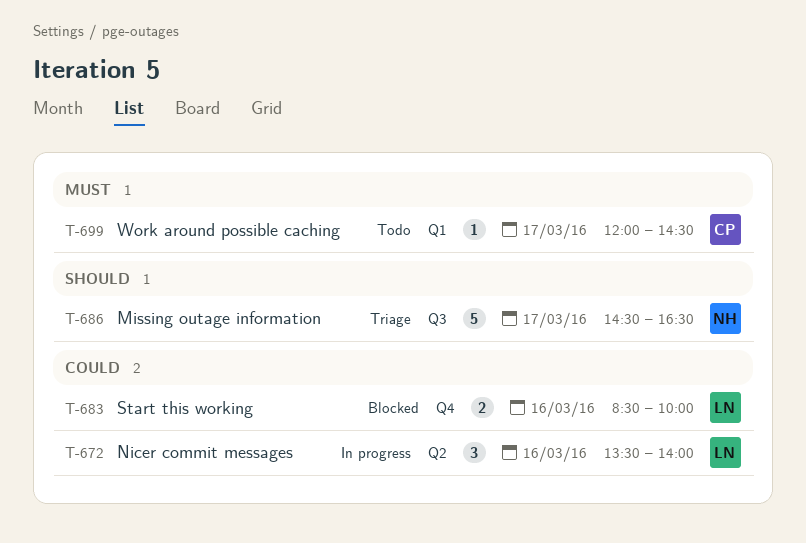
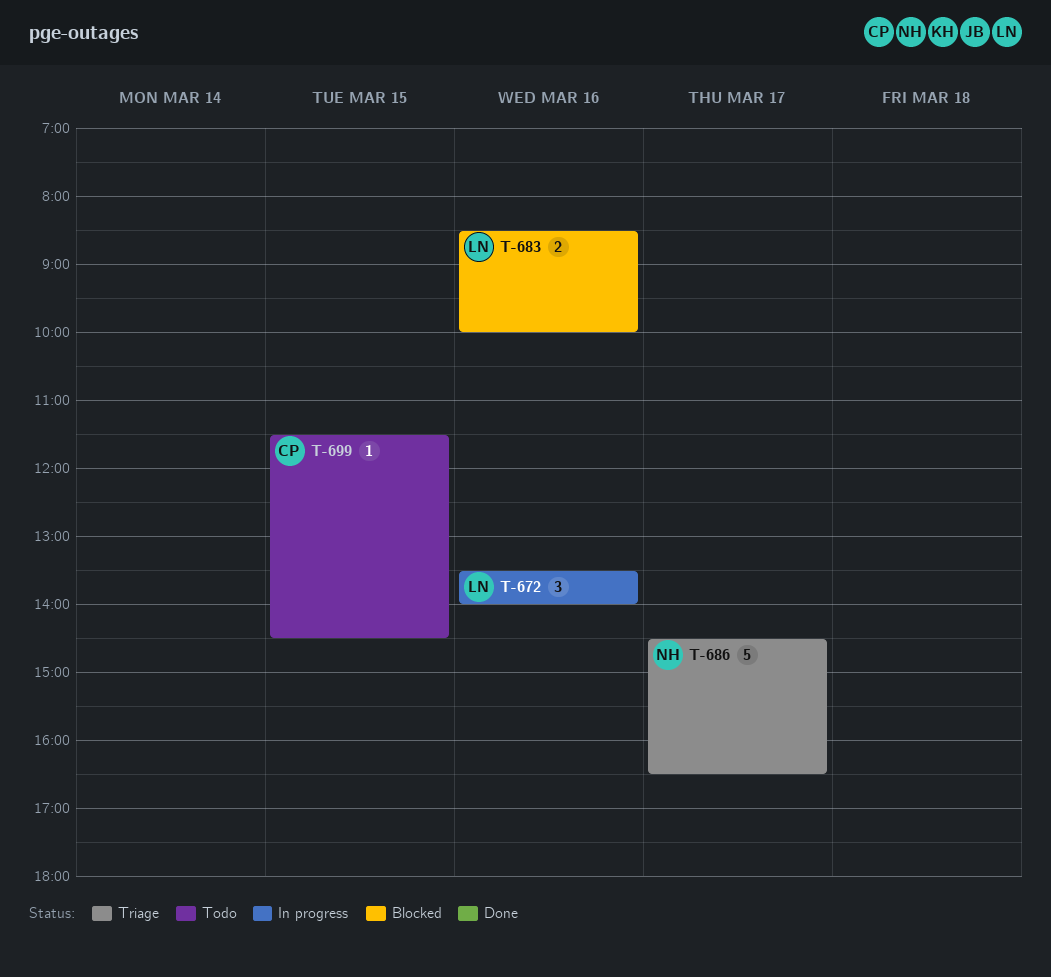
T-699, day: Mar 17 -> Mar 15
T-699, begins: 12:00 -> 11:30

